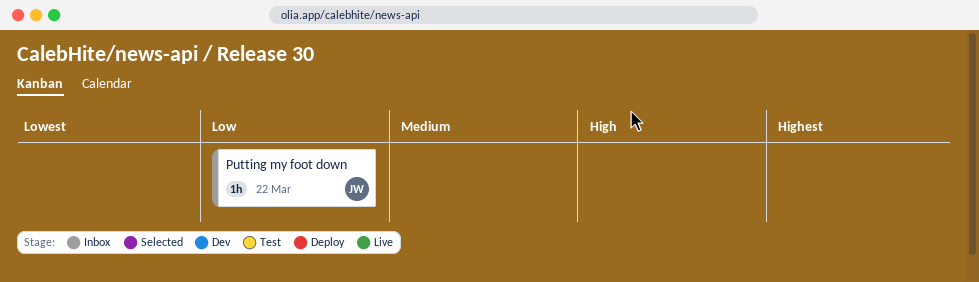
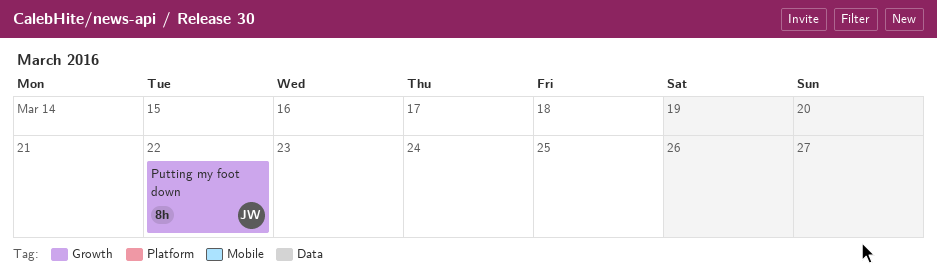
Putting my foot down, estimate: 1h -> 8h

